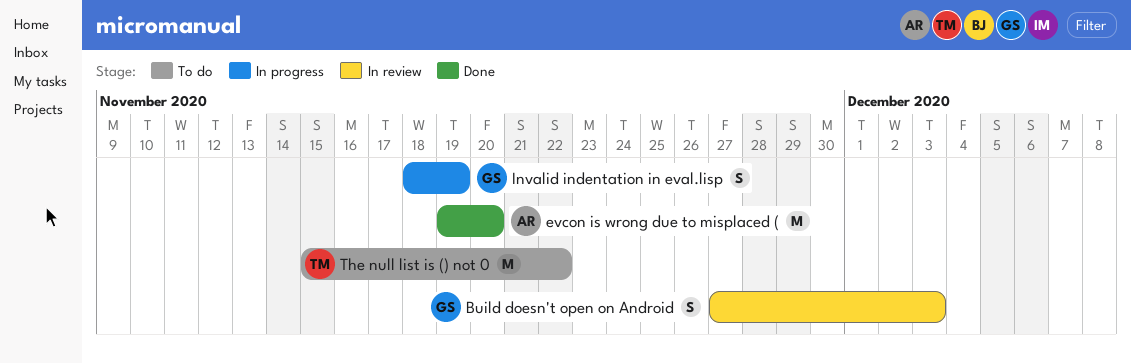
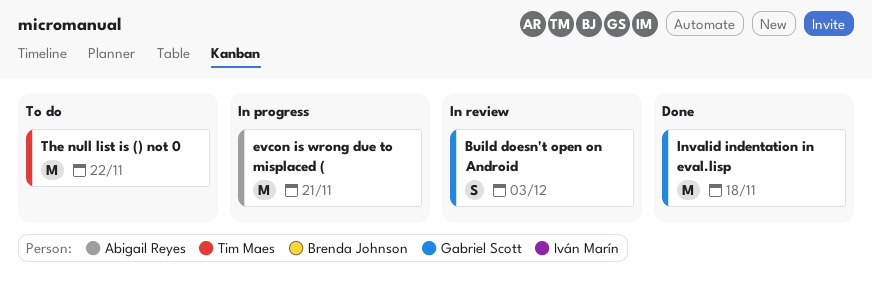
evcon is wrong due to misplaced (, status: Done -> In progress
evcon is wrong due to misplaced (, due: Nov 20 -> Nov 21
Invalid indentation in eval.lisp, status: In progress -> Done
Invalid indentation in eval.lisp, estimate: S -> M
Invalid indentation in eval.lisp, due: Nov 19 -> Nov 18

